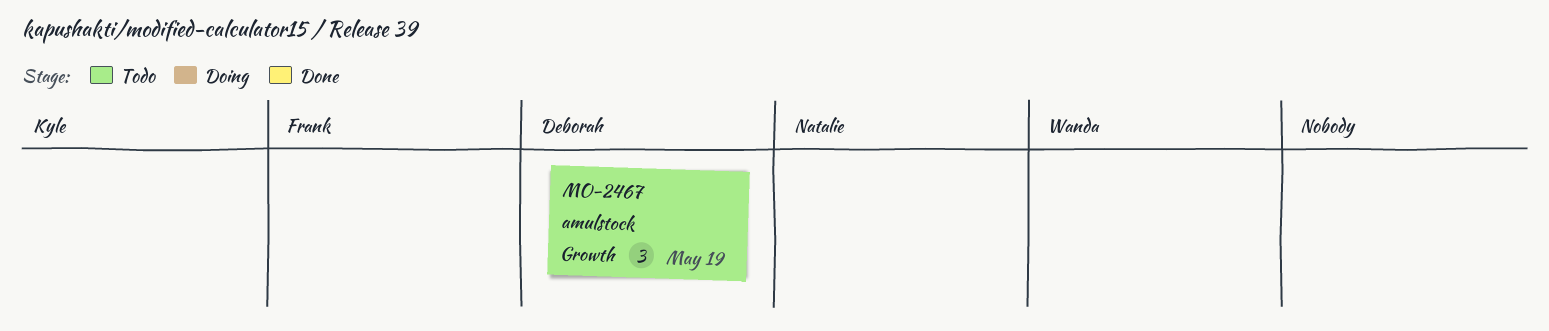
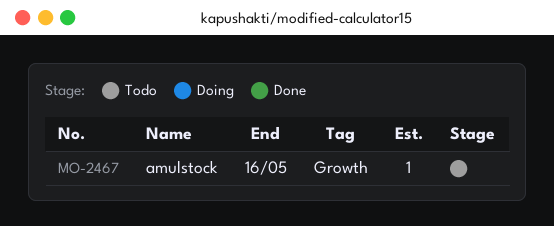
MO-2467, estimate: 3 -> 1
MO-2467, due: May 19 -> May 16

